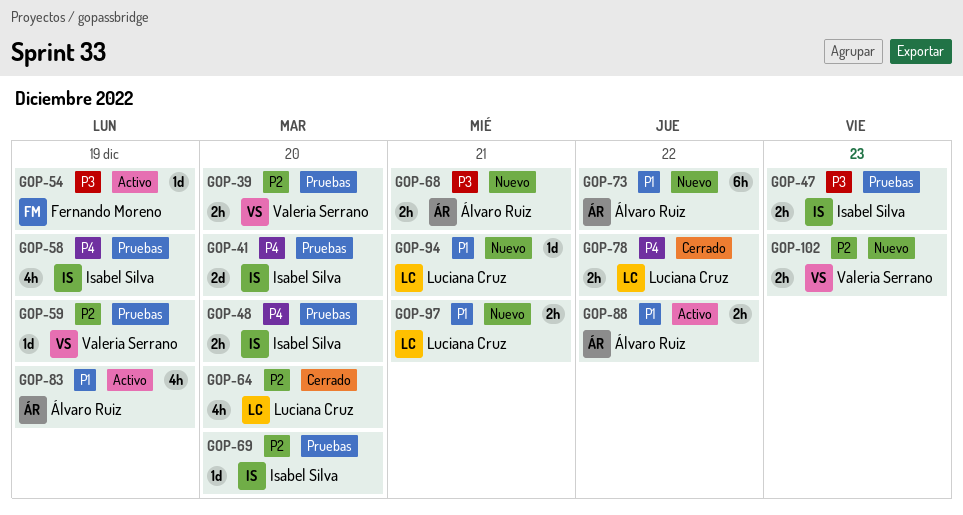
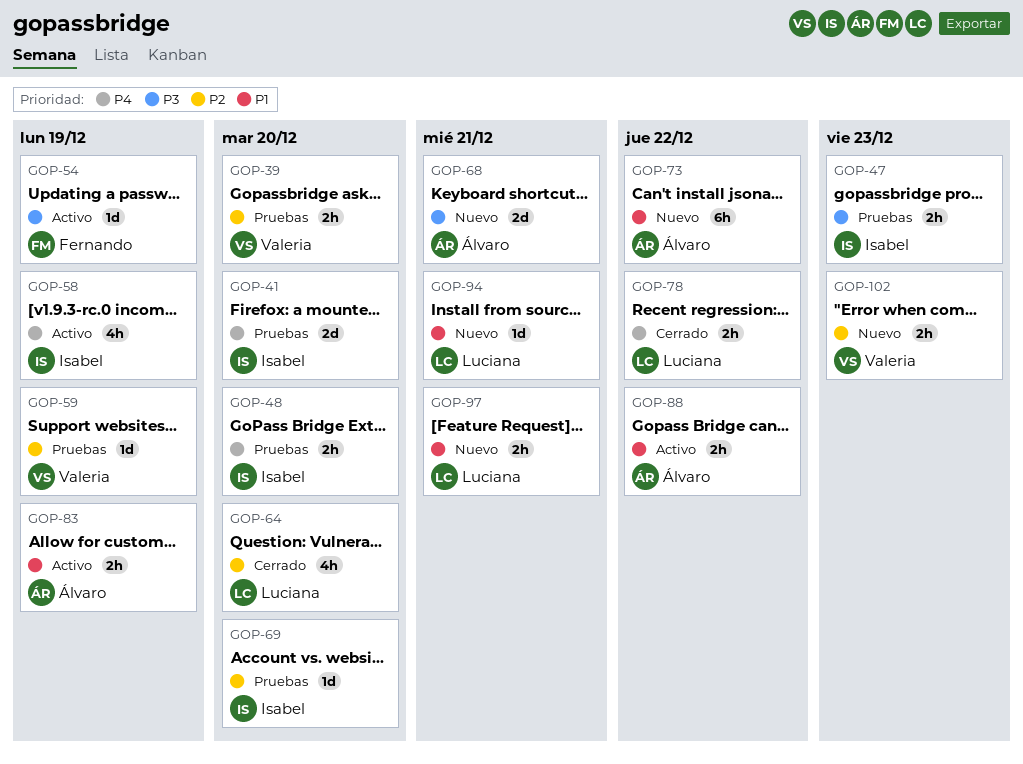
GOP-58, status: Pruebas -> Activo
GOP-68, estimate: 2h -> 2d
GOP-83, estimate: 4h -> 2h

